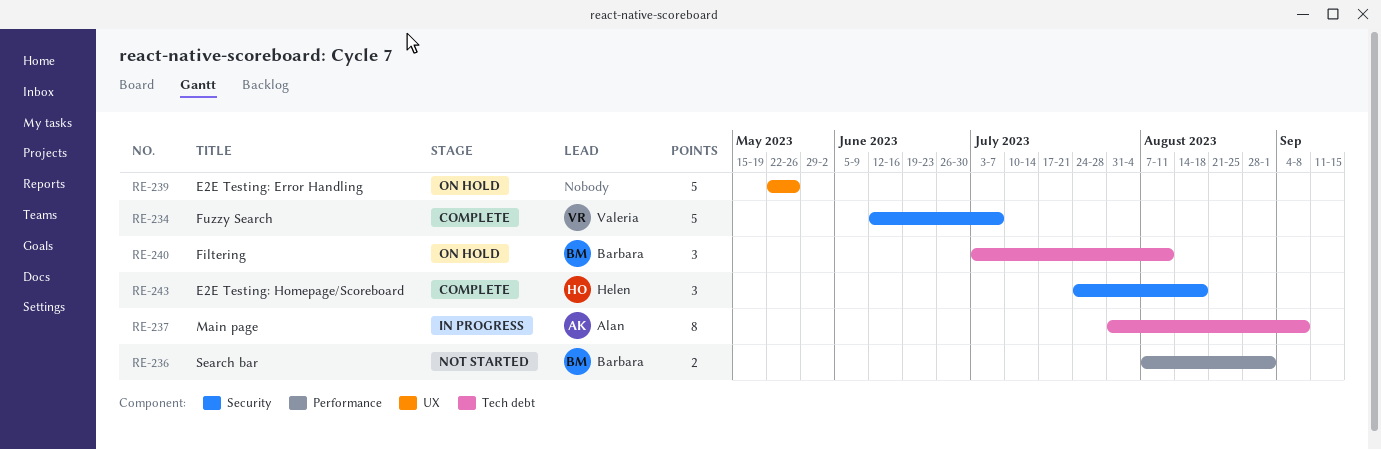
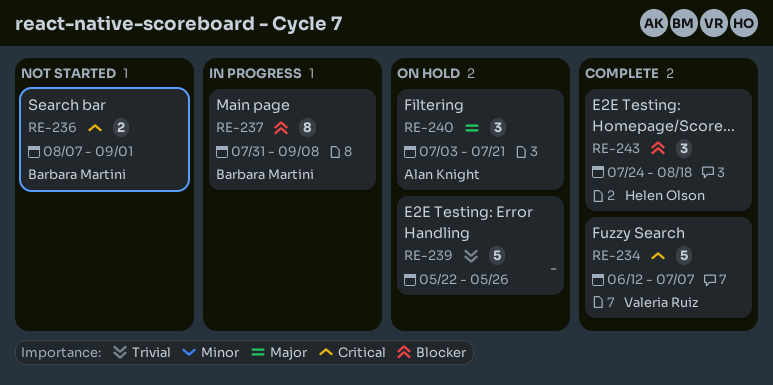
RE-237, owner: Alan Knight -> Barbara Martini
RE-240, owner: Barbara Martini -> Alan Knight
RE-240, due: Aug 11 -> Jul 21

